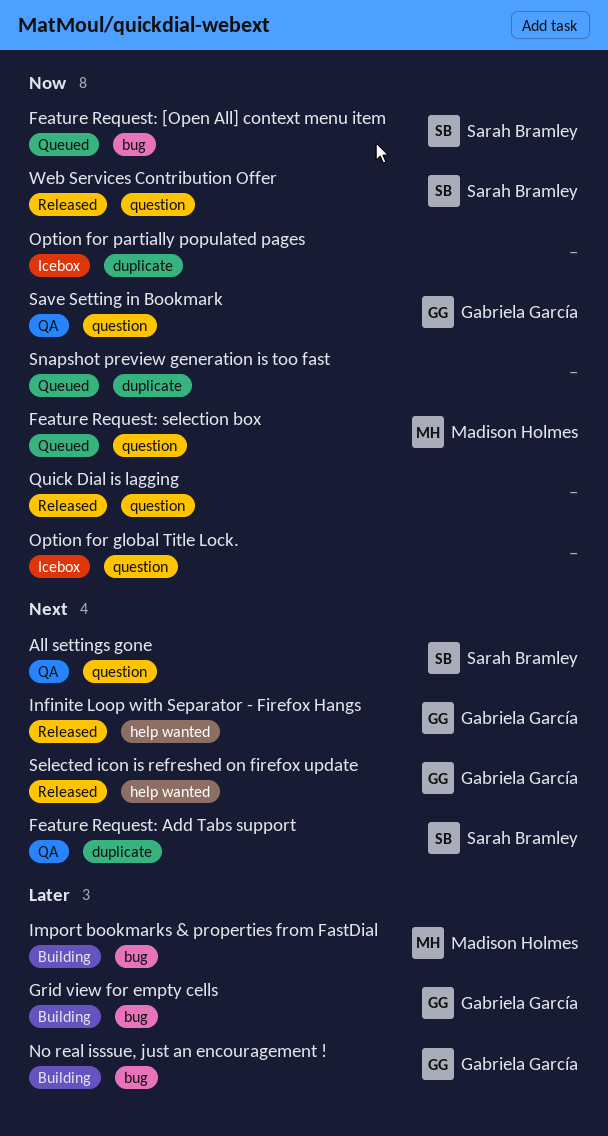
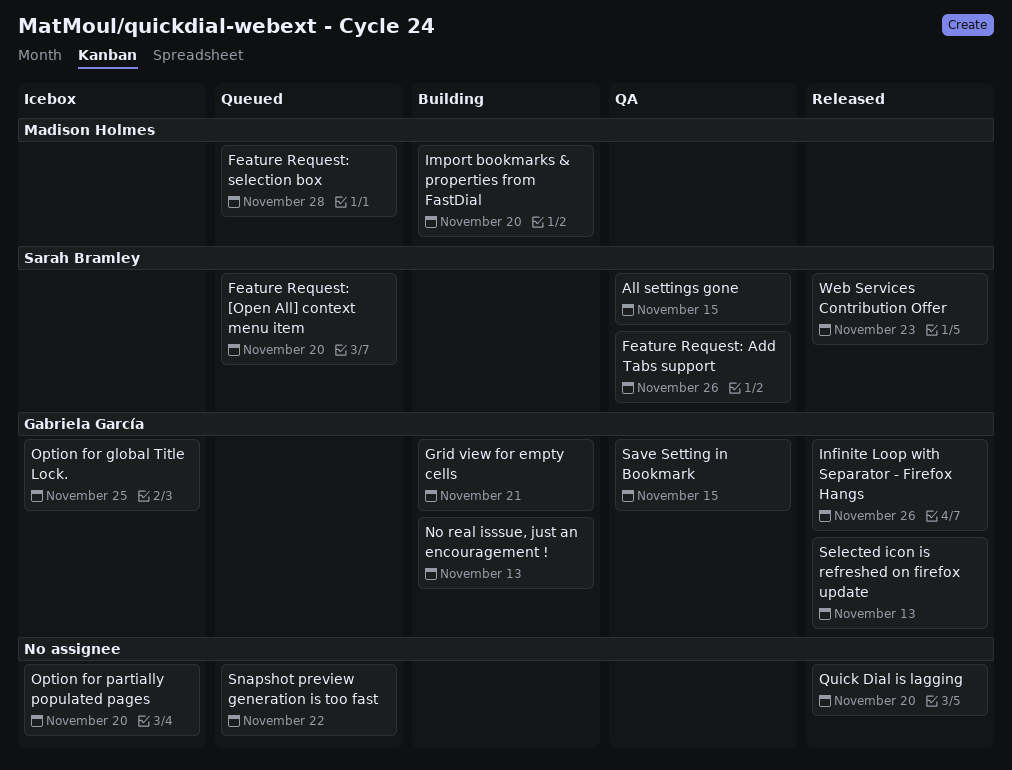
Option for global Title Lock., owner: none -> Gabriela García

